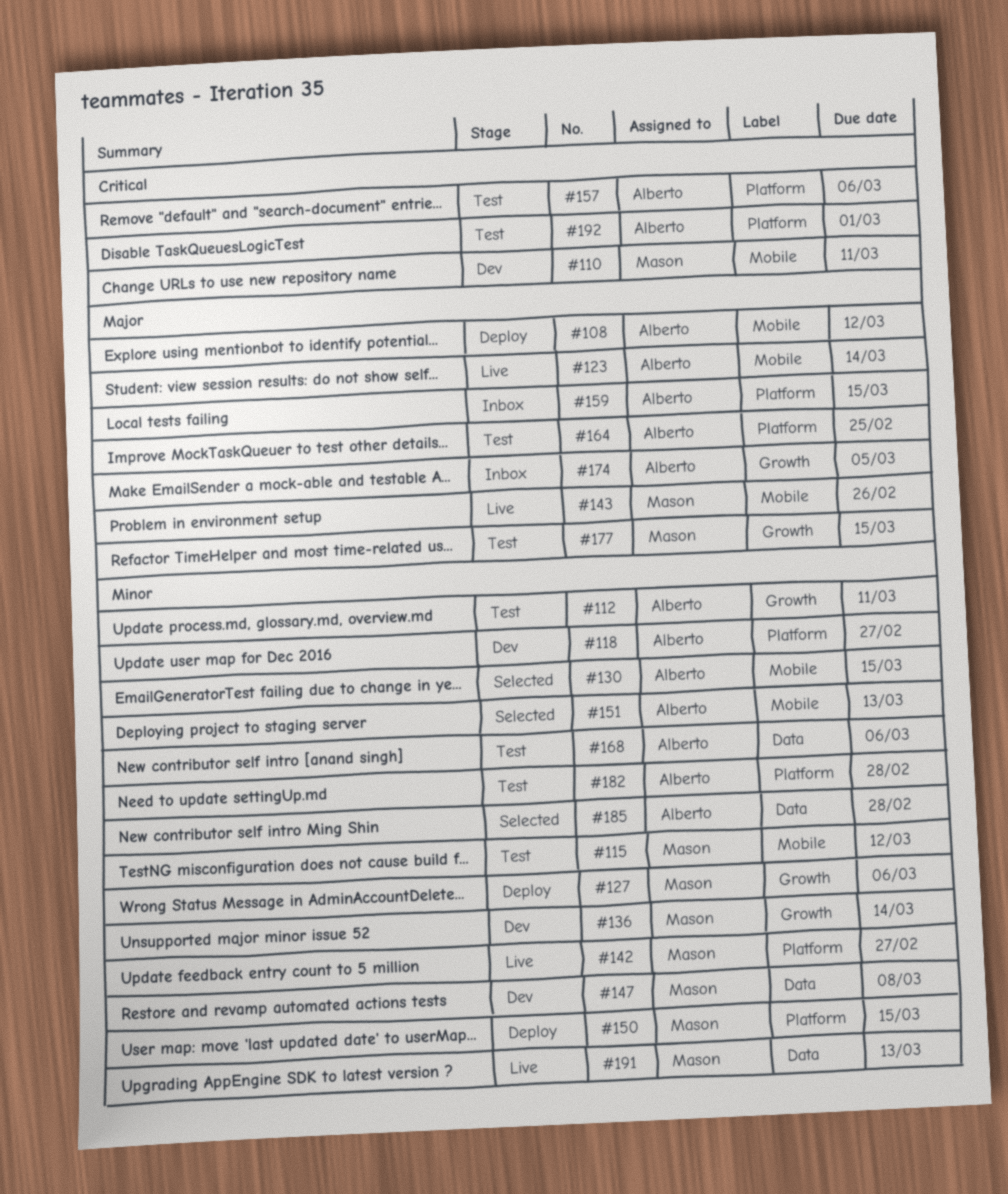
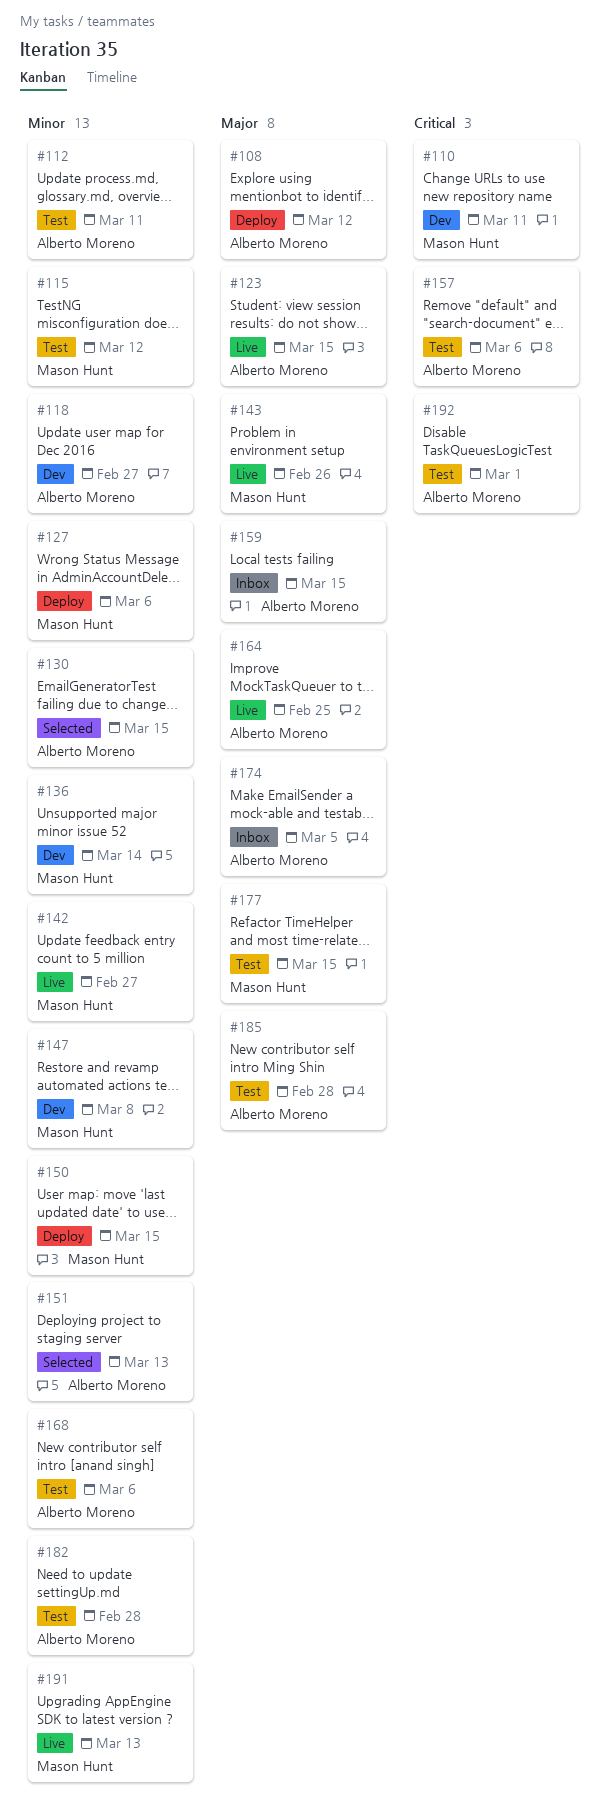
#123, due: Mar 14 -> Mar 15
#164, status: Test -> Live
#185, status: Selected -> Test
#185, priority: Minor -> Major

